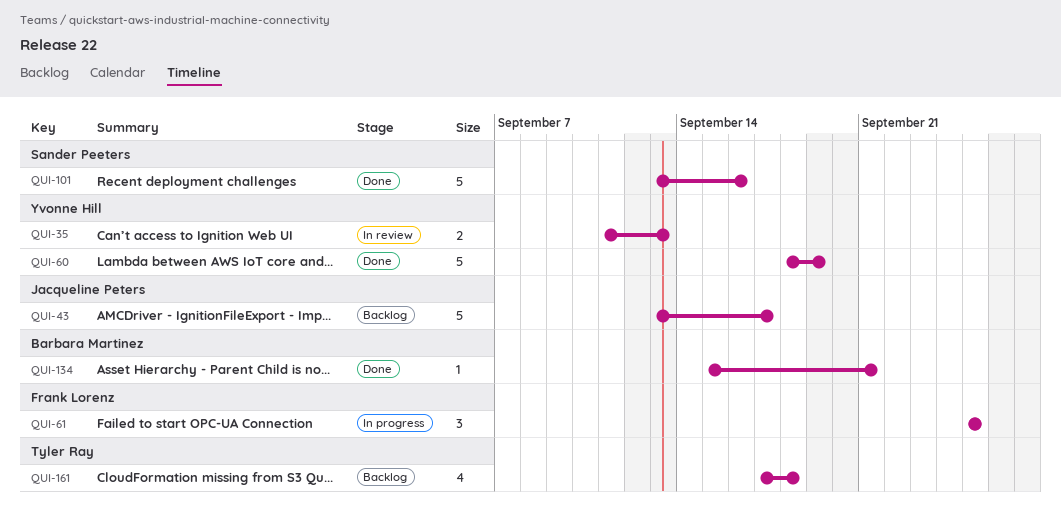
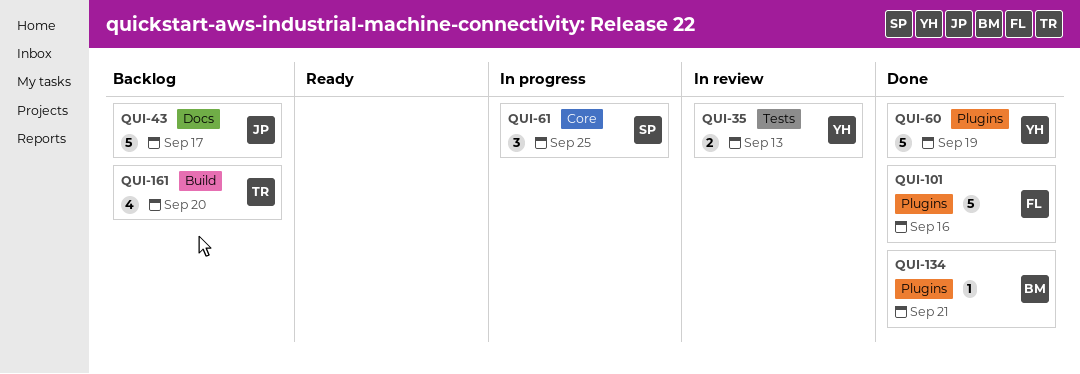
QUI-61, owner: Frank Lorenz -> Sander Peeters
QUI-101, owner: Sander Peeters -> Frank Lorenz
QUI-161, due: Sep 18 -> Sep 20

